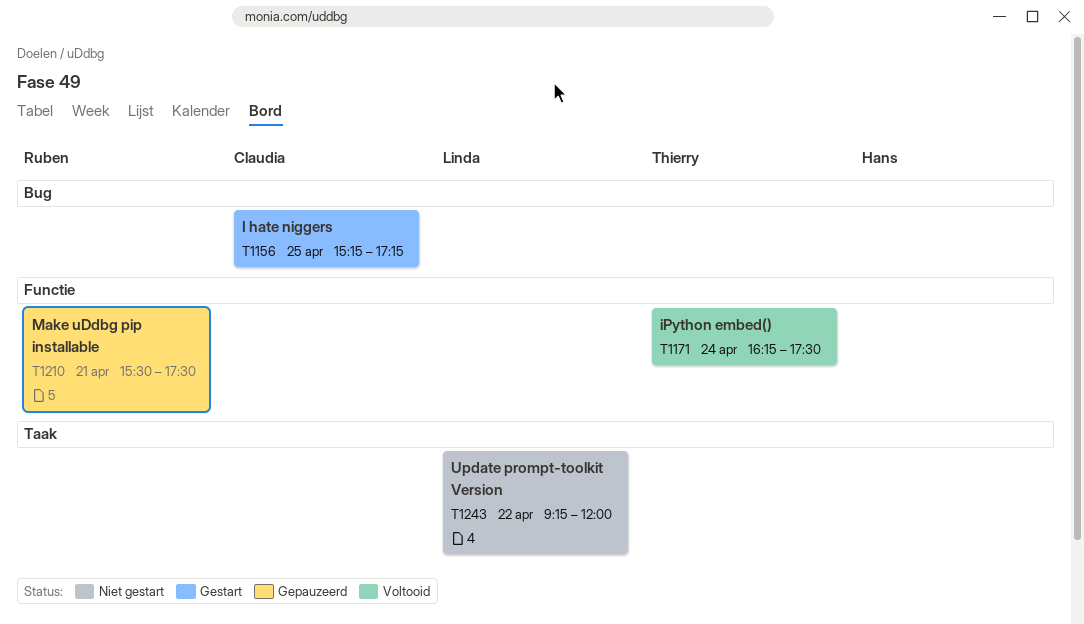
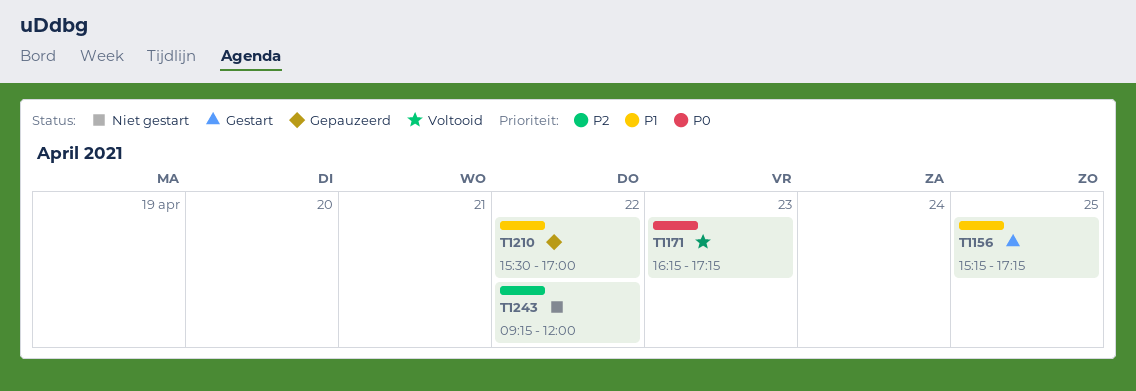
T1171, day: Apr 24 -> Apr 23
T1171, ends: 17:30 -> 17:15
T1210, day: Apr 21 -> Apr 22
T1210, ends: 17:30 -> 17:00

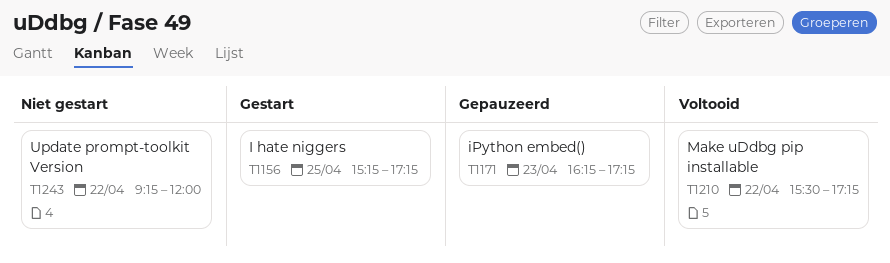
T1171, status: Voltooid -> Gepauzeerd
T1210, status: Gepauzeerd -> Voltooid
T1210, ends: 17:00 -> 17:15

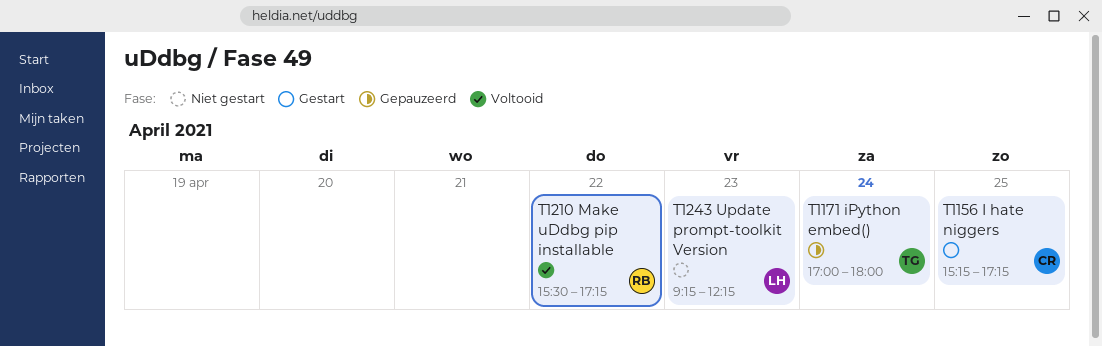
T1171, day: Apr 23 -> Apr 24
T1171, begins: 16:15 -> 17:00
T1171, ends: 17:15 -> 18:00
T1243, day: Apr 22 -> Apr 23
T1243, ends: 12:00 -> 12:15

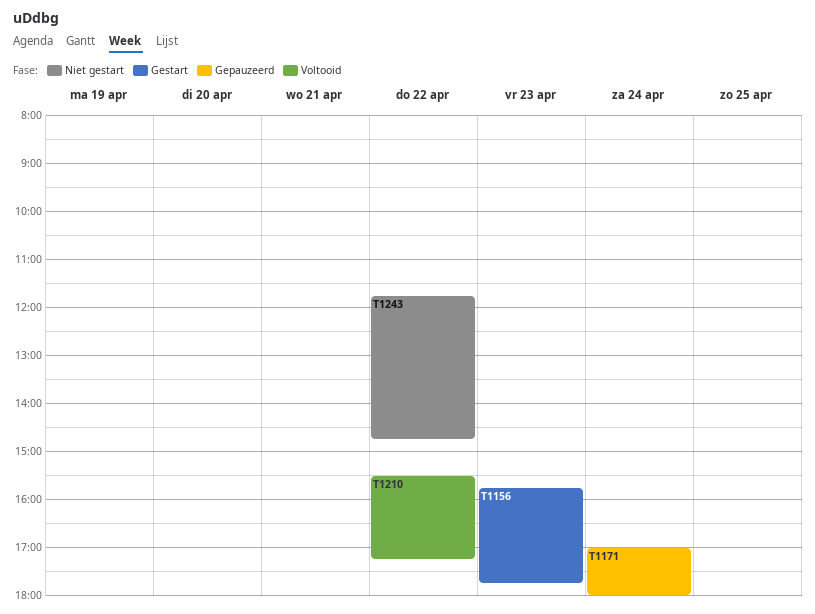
T1156, day: Apr 25 -> Apr 23
T1156, begins: 15:15 -> 15:45
T1156, ends: 17:15 -> 17:45
T1243, day: Apr 23 -> Apr 22
T1243, begins: 09:15 -> 11:45
T1243, ends: 12:15 -> 14:45

